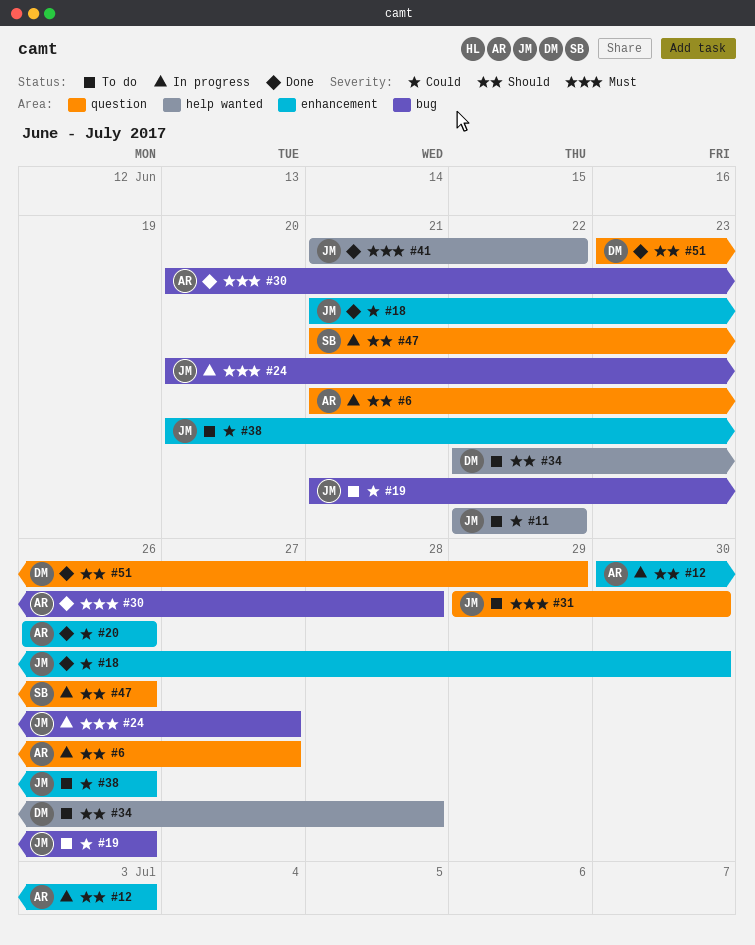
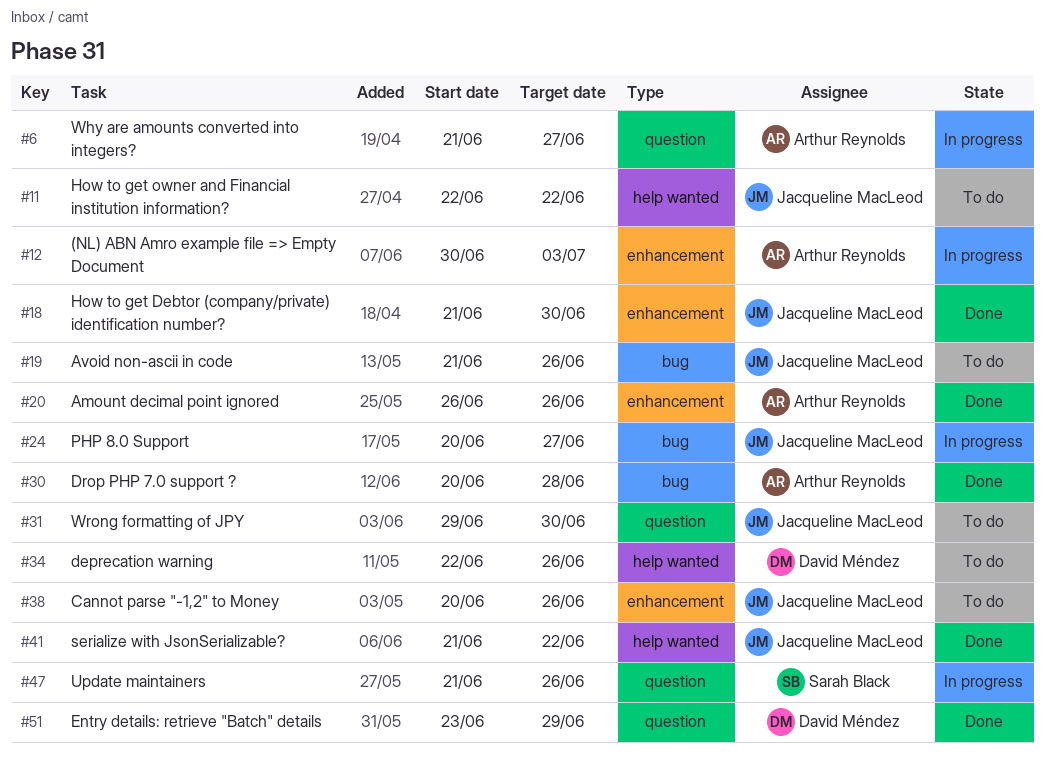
#34, due: Jun 28 -> Jun 26

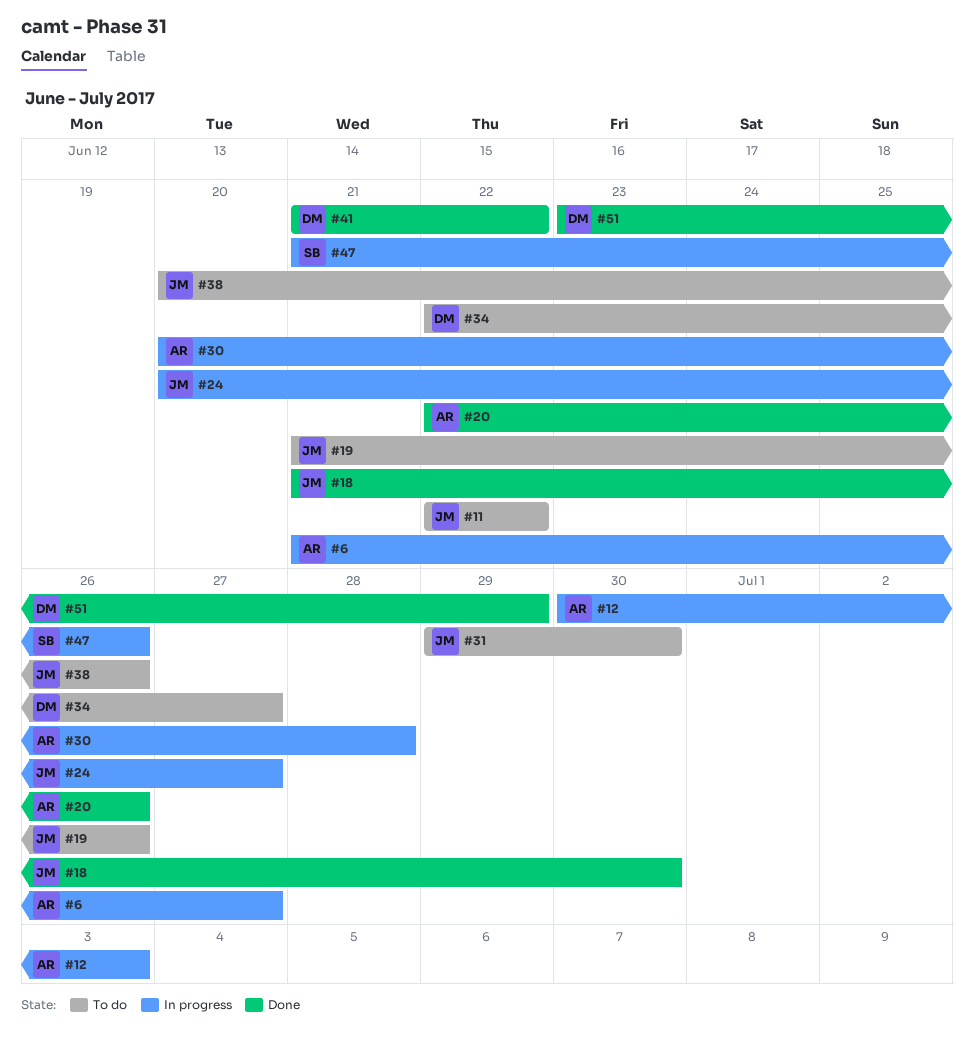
#20, start: Jun 26 -> Jun 22
#30, status: Done -> In progress
#34, due: Jun 26 -> Jun 27
#41, owner: Jacqueline MacLeod -> David Méndez

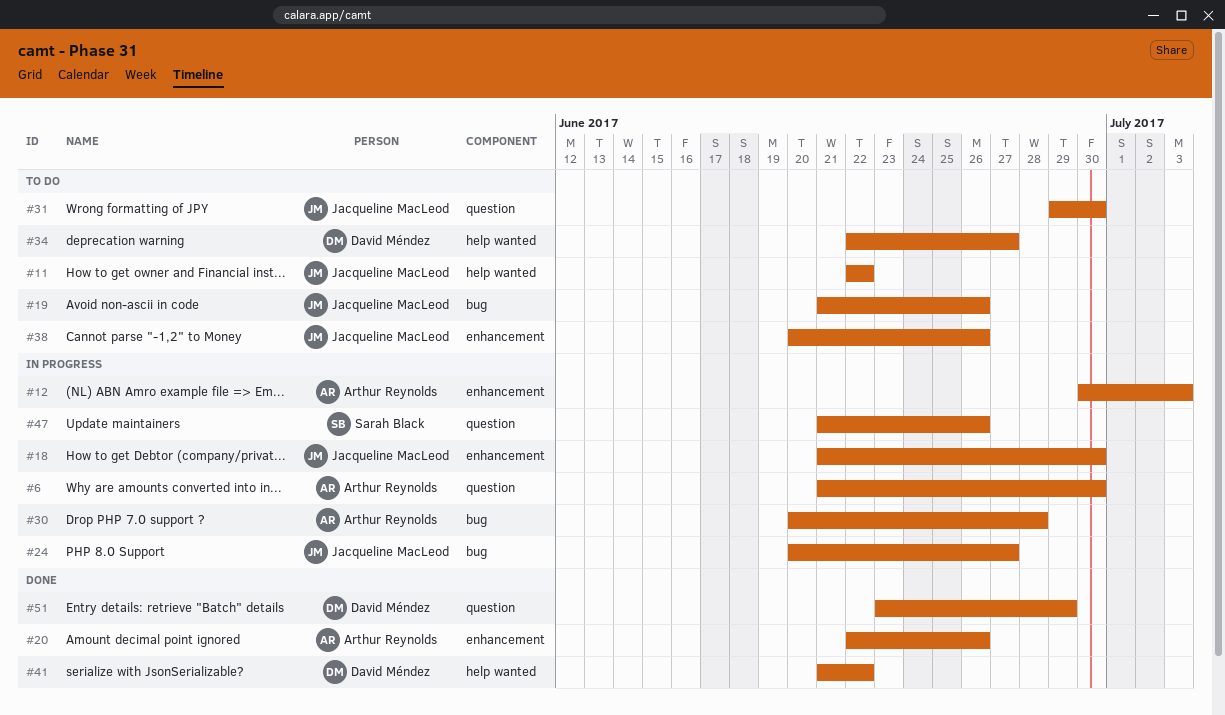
#6, due: Jun 27 -> Jun 30
#18, status: Done -> In progress

